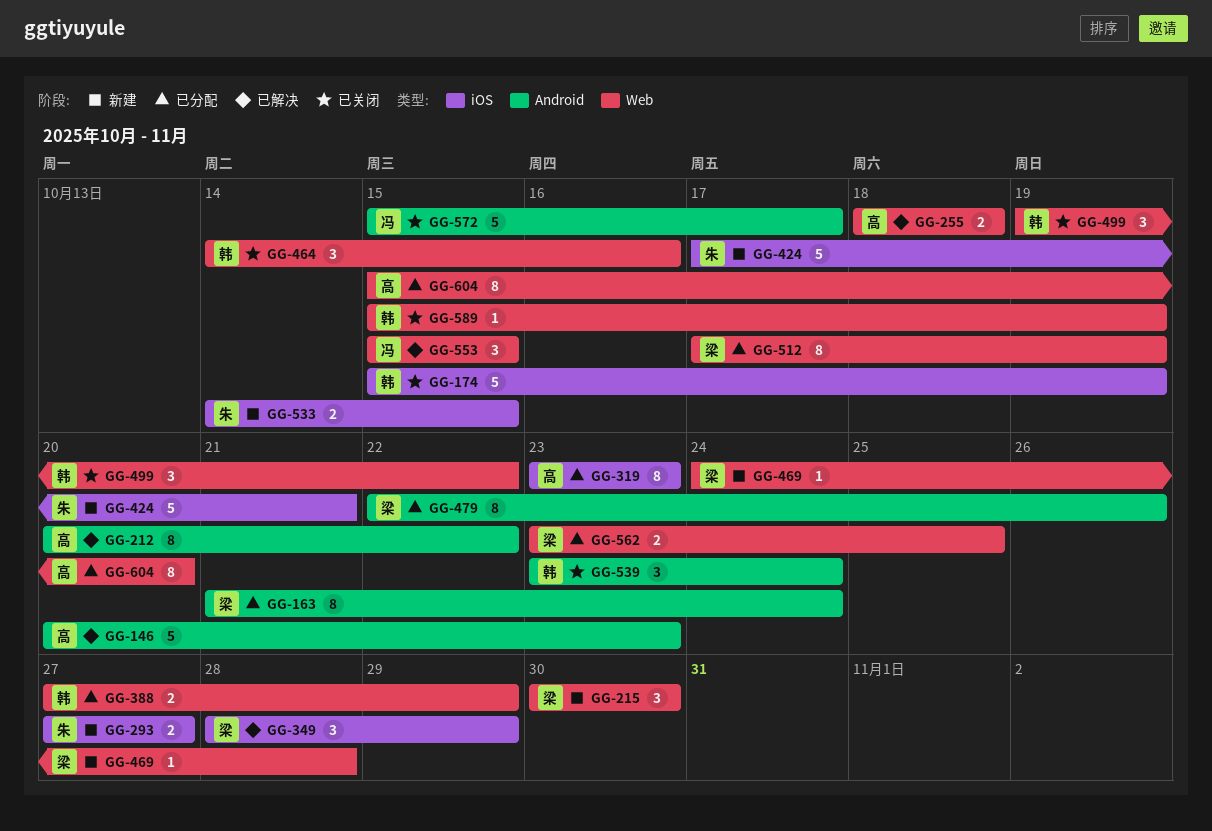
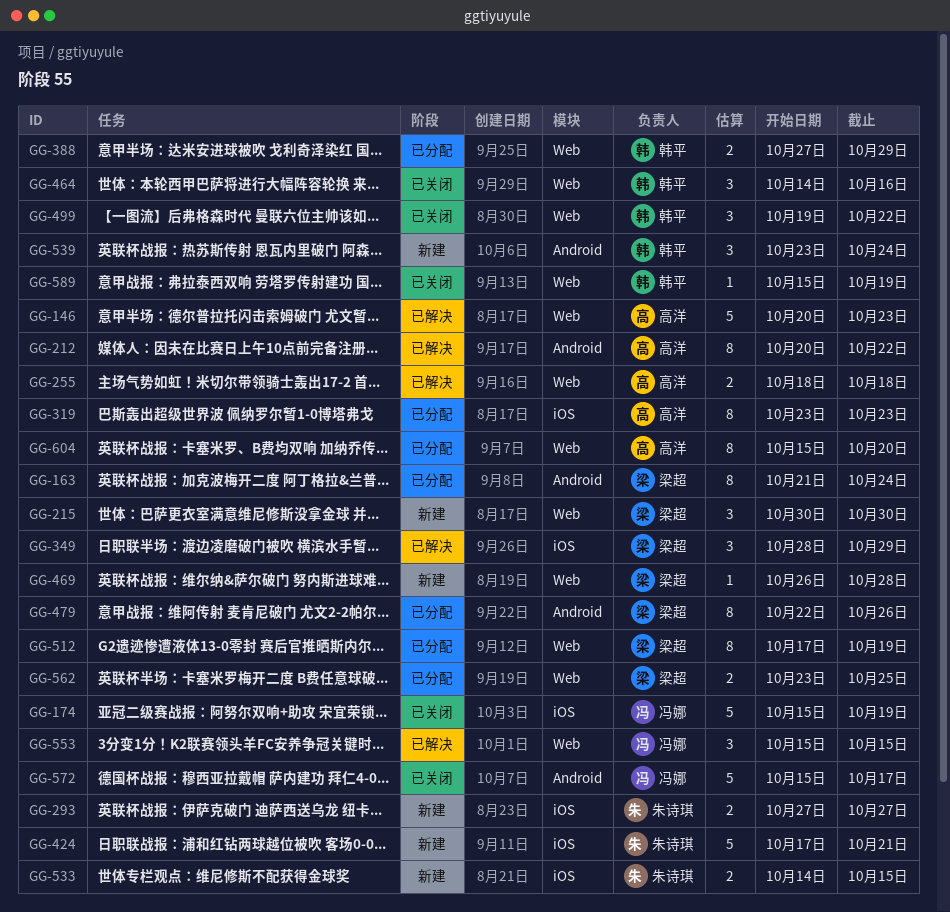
GG-146, label: Android -> Web
GG-174, owner: 韩平 -> 冯娜
GG-469, start: Oct 24 -> Oct 26
GG-539, status: 已关闭 -> 新建

